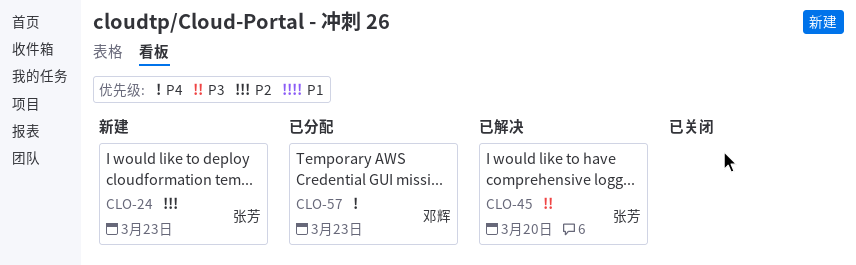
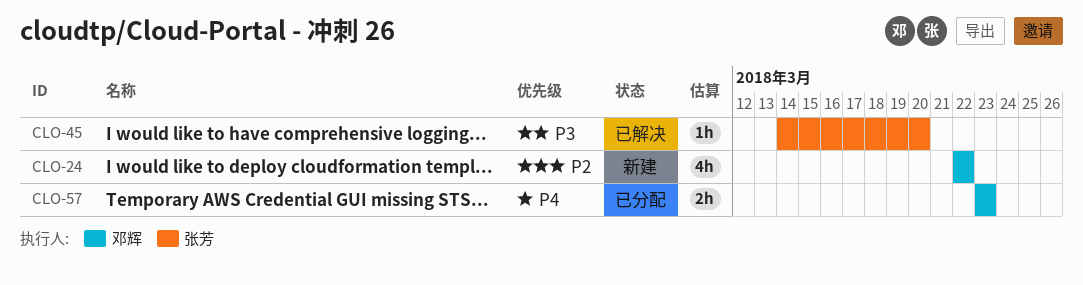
CLO-24, owner: 张芳 -> 邓辉
CLO-24, due: Mar 23 -> Mar 22

